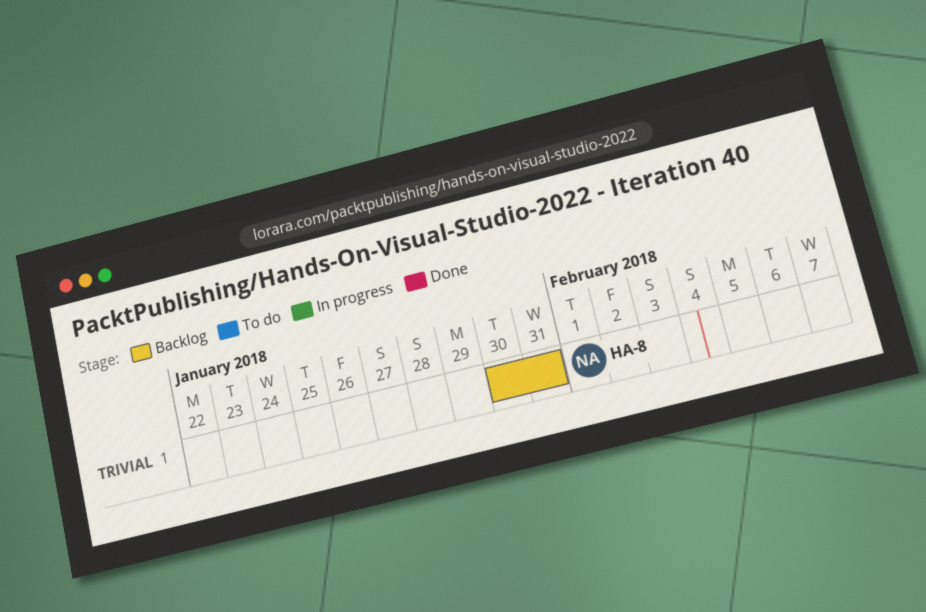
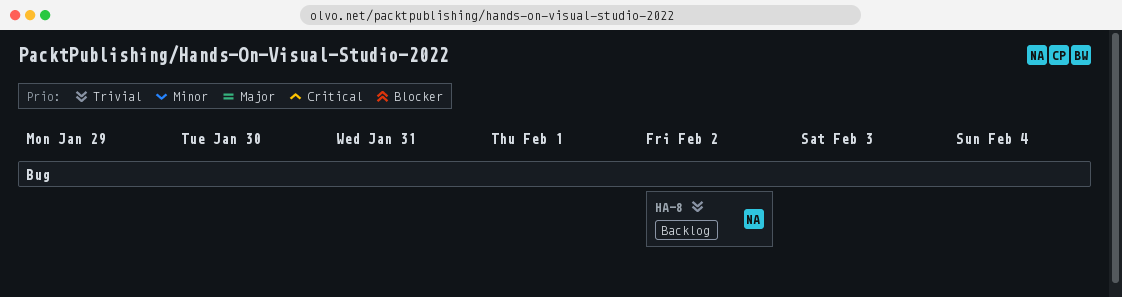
HA-8, due: Jan 31 -> Feb 2

